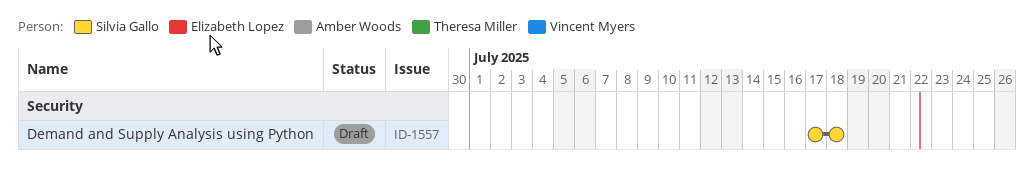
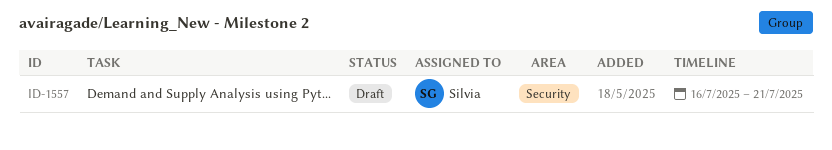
ID-1557, start: Jul 17 -> Jul 16
ID-1557, due: Jul 18 -> Jul 21

